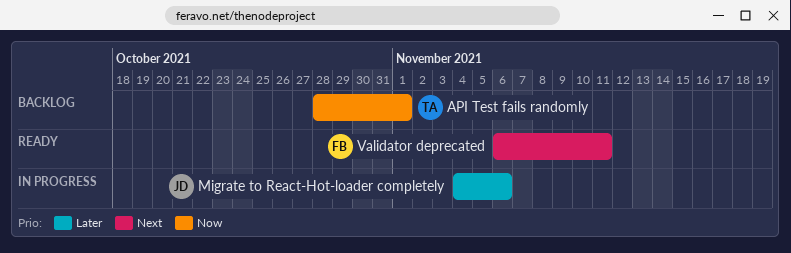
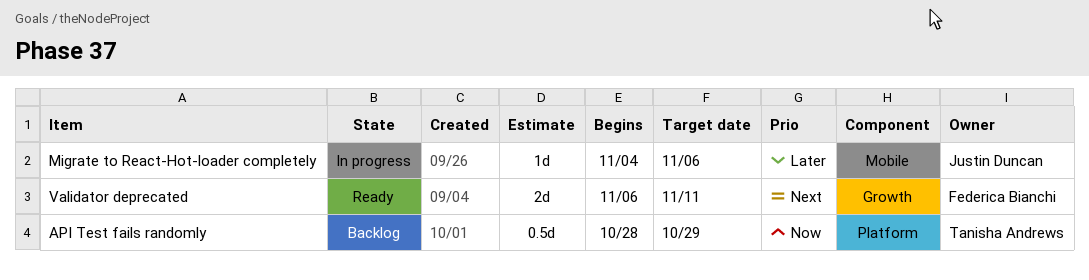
API Test fails randomly, due: Nov 1 -> Oct 29

